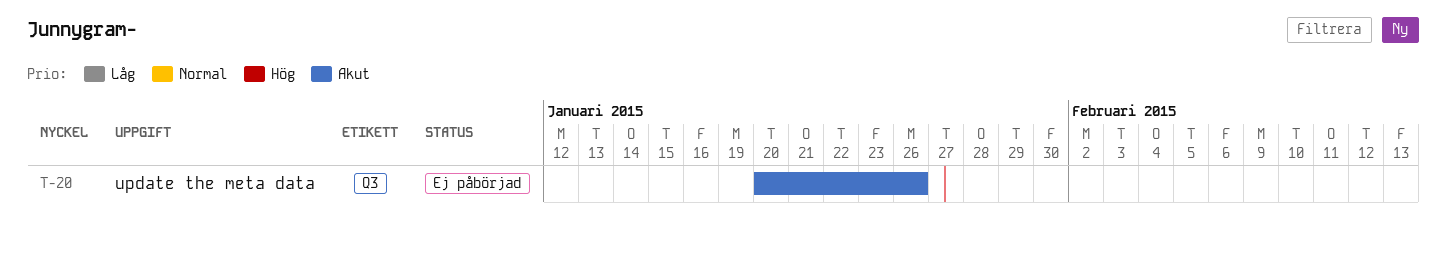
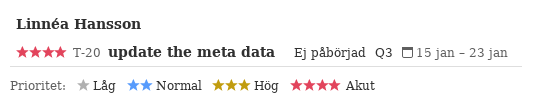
T-20, start: Jan 20 -> Jan 15
T-20, due: Jan 26 -> Jan 23

